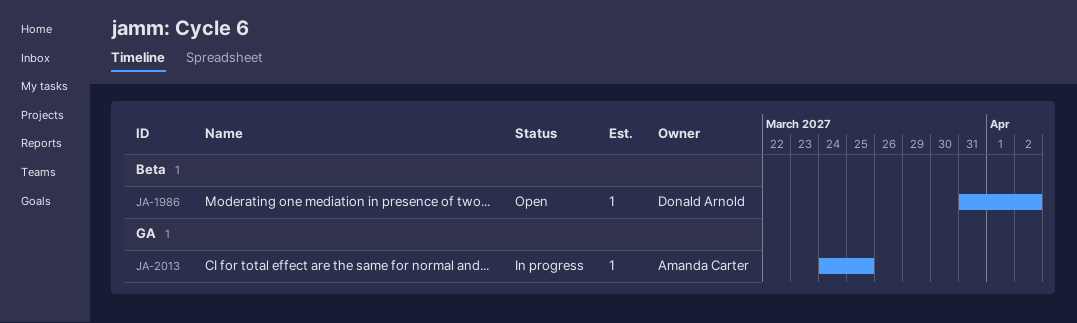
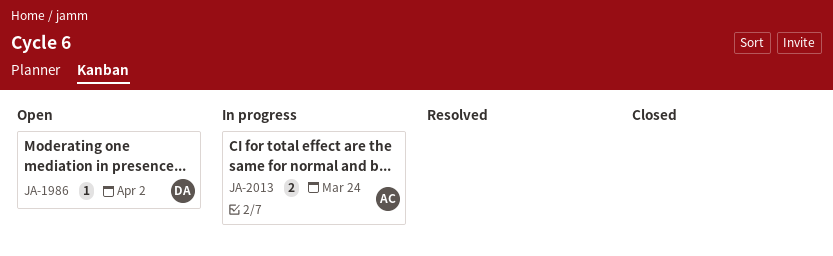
JA-2013, estimate: 1 -> 2
JA-2013, due: Mar 25 -> Mar 24

